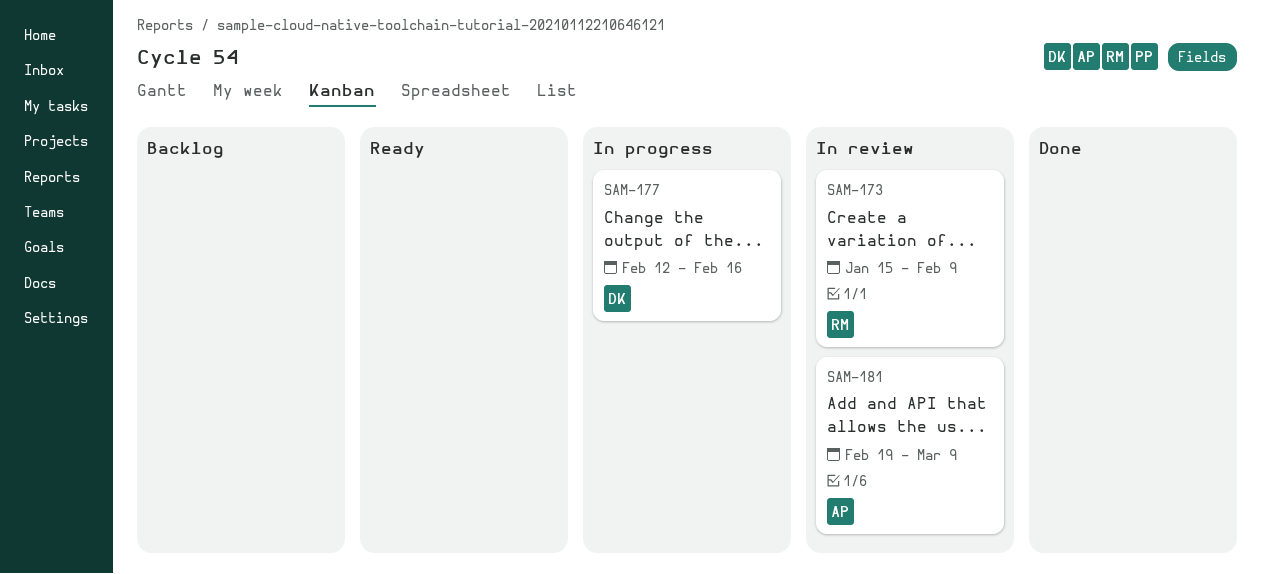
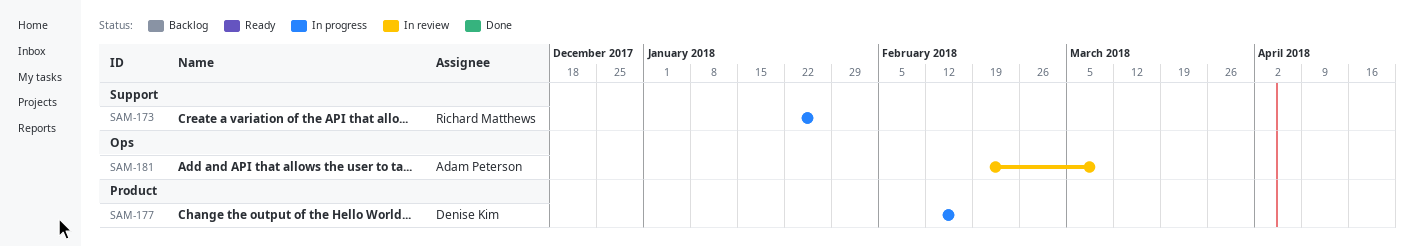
SAM-173, status: In review -> In progress
SAM-173, start: Jan 15 -> Jan 22
SAM-173, due: Feb 9 -> Jan 26

